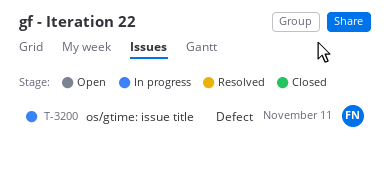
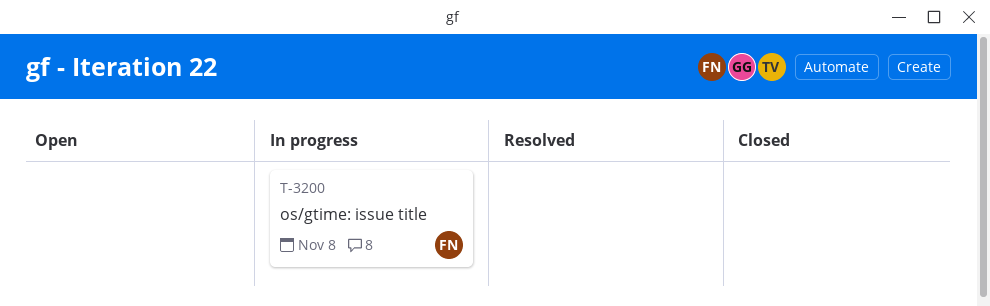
T-3200, due: Nov 11 -> Nov 8

